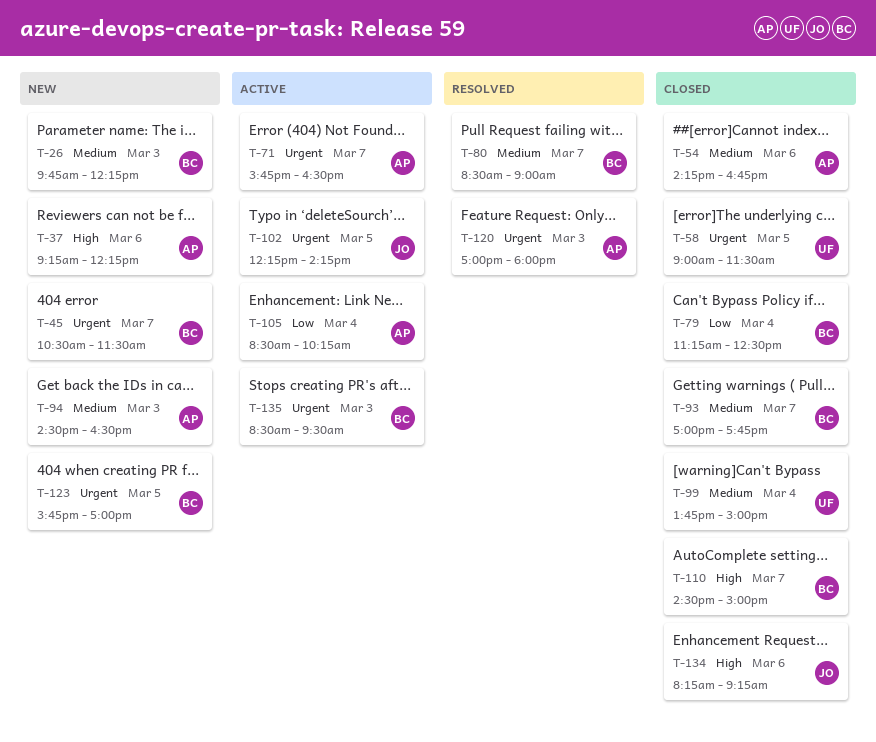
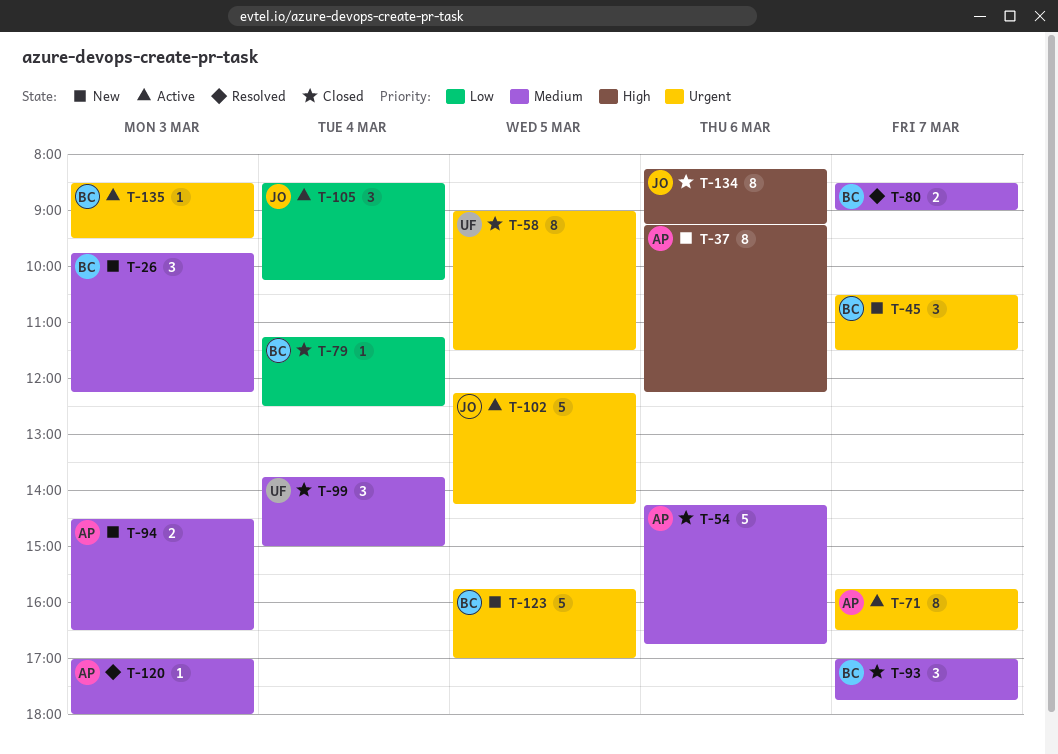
T-105, owner: AP -> JO
T-110: present -> none
T-120, priority: Urgent -> Medium

